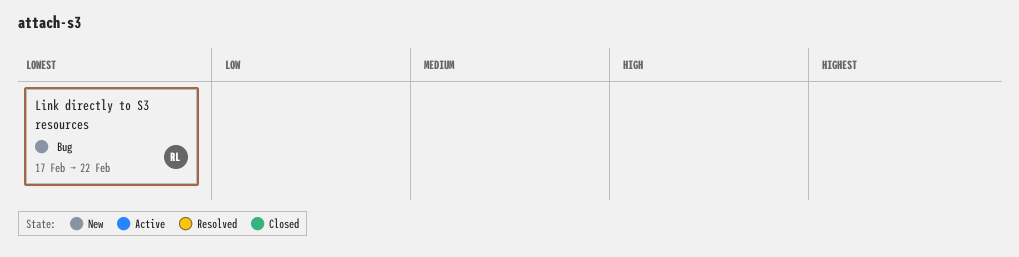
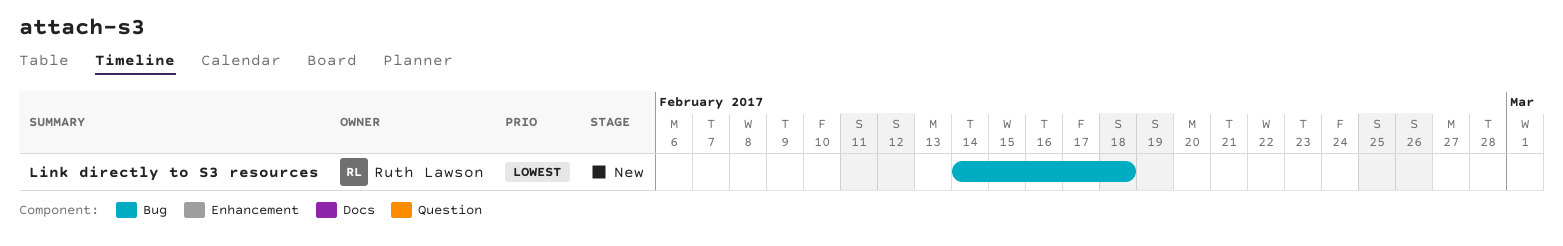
Link directly to S3 resources, start: Feb 17 -> Feb 14
Link directly to S3 resources, due: Feb 22 -> Feb 18

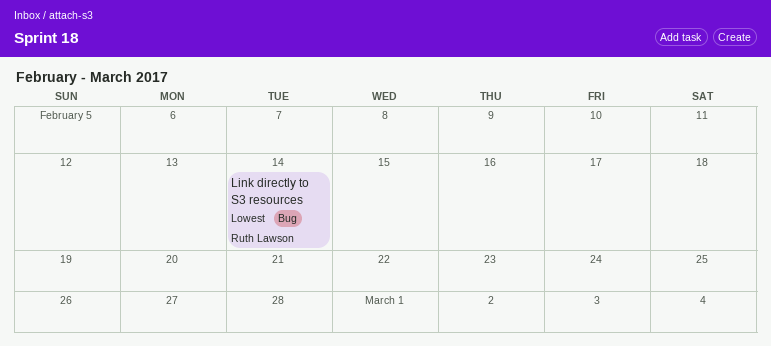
Link directly to S3 resources, due: Feb 18 -> Feb 14

